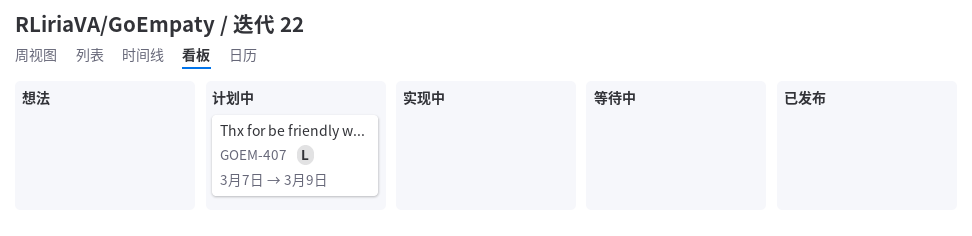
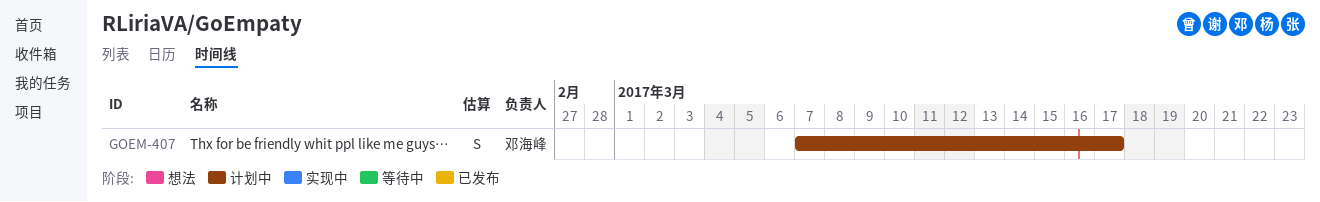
GOEM-407, estimate: L -> S
GOEM-407, due: Mar 9 -> Mar 17

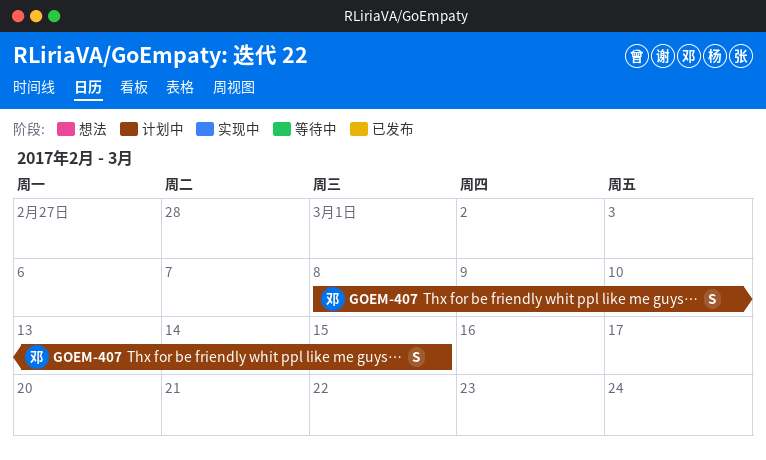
GOEM-407, start: Mar 7 -> Mar 8
GOEM-407, due: Mar 17 -> Mar 15

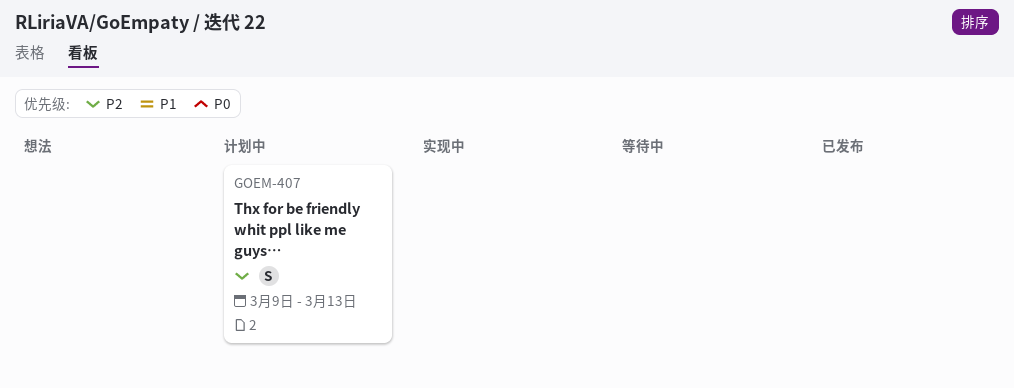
GOEM-407, start: Mar 8 -> Mar 9
GOEM-407, due: Mar 15 -> Mar 13

